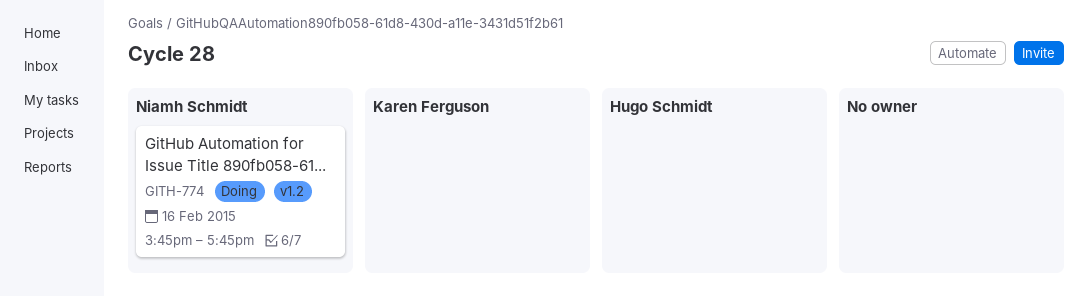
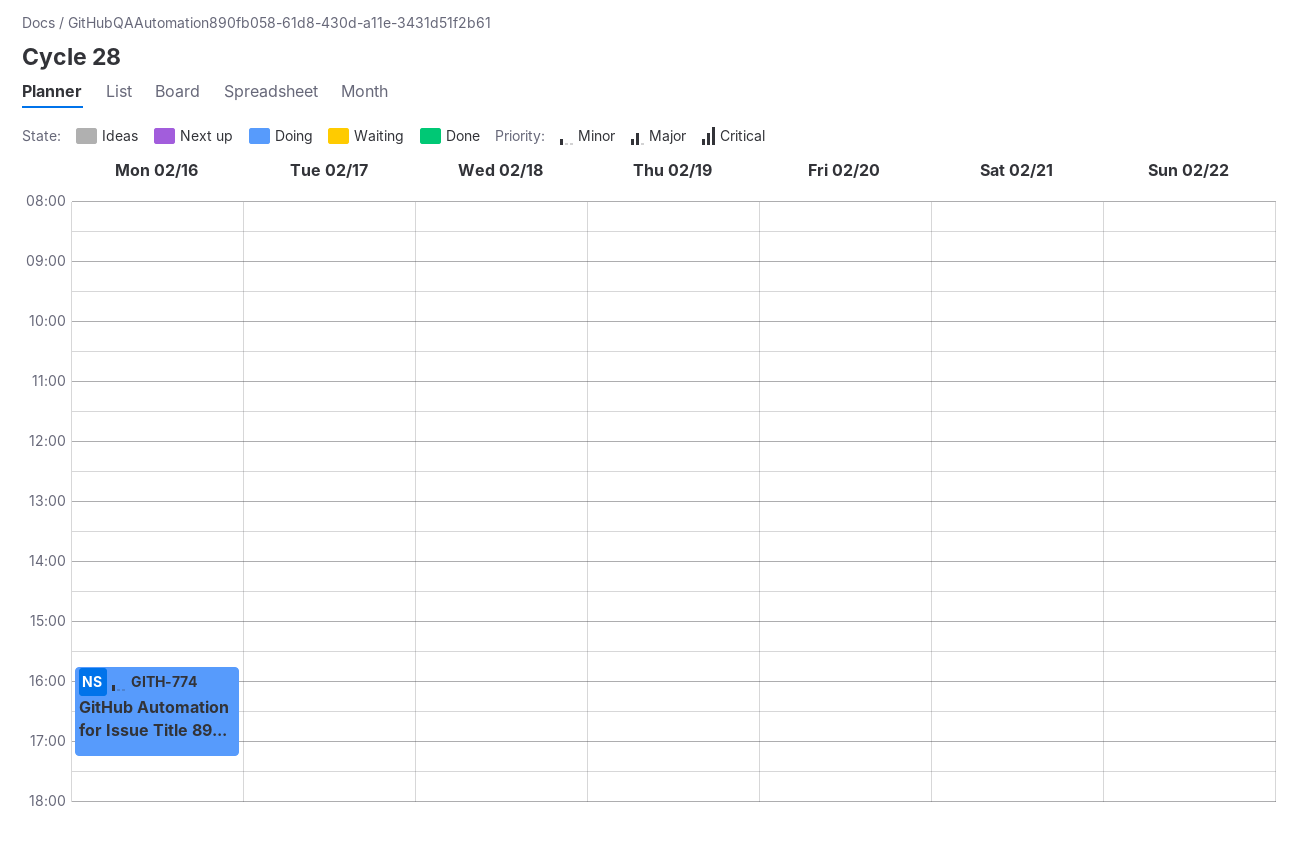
GITH-774, ends: 17:45 -> 17:15

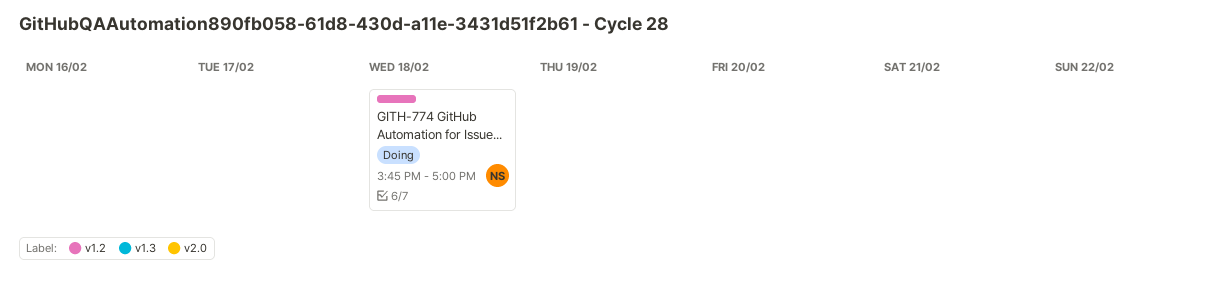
GITH-774, day: Feb 16 -> Feb 18
GITH-774, ends: 17:15 -> 17:00

